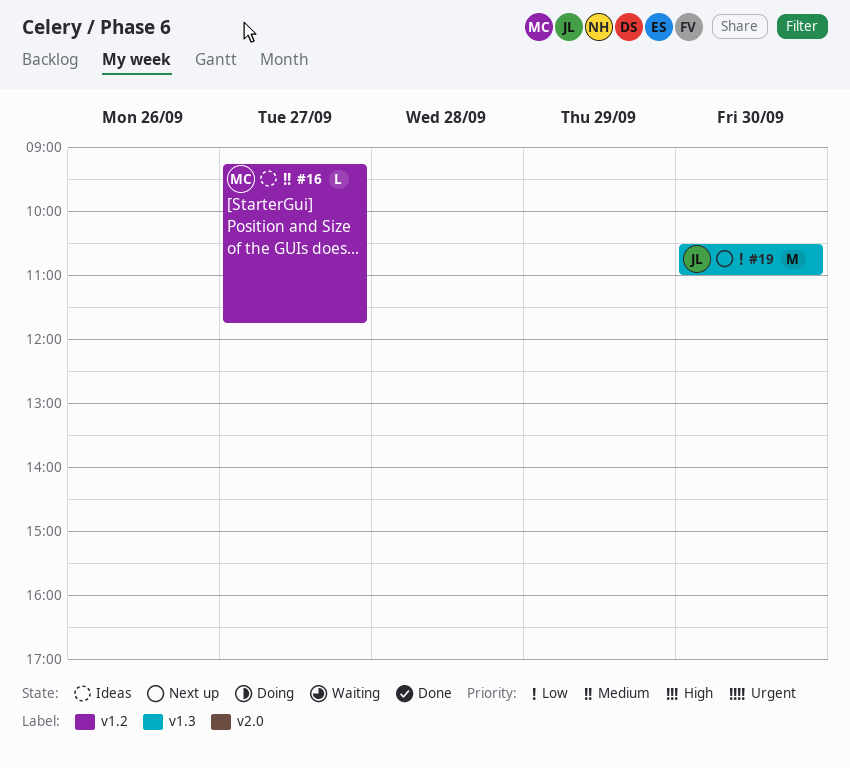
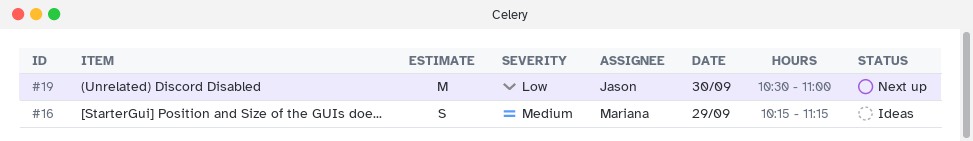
#16, estimate: L -> S
#16, day: Sep 27 -> Sep 29
#16, begins: 09:15 -> 10:15
#16, ends: 11:45 -> 11:15

